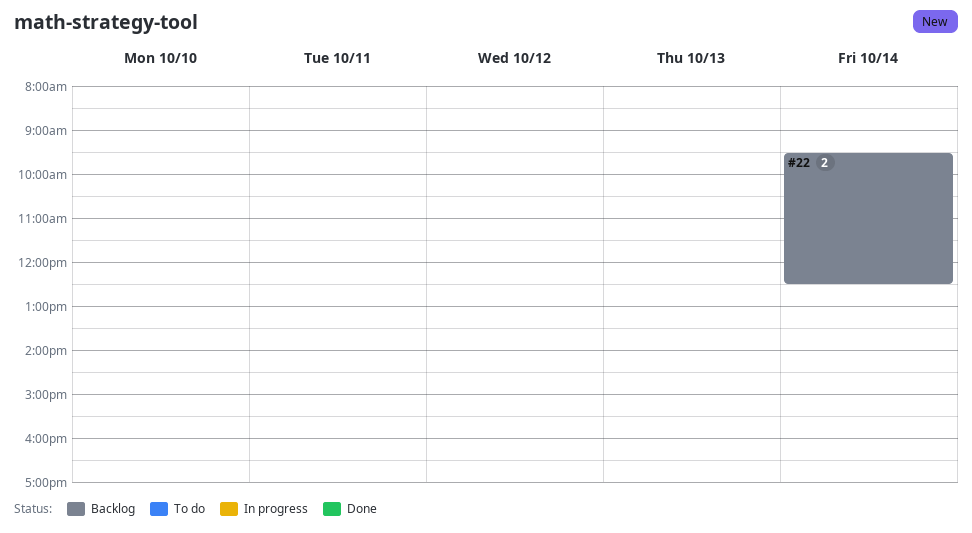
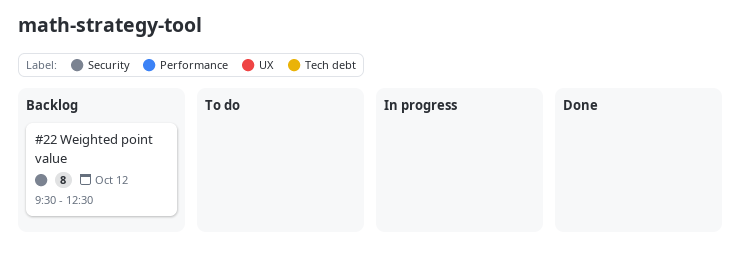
#22, estimate: 2 -> 8
#22, day: Oct 14 -> Oct 12

